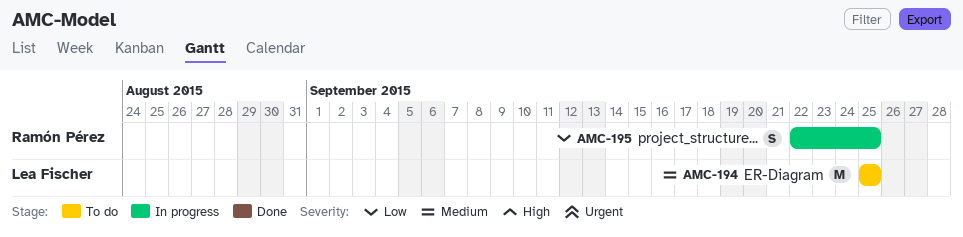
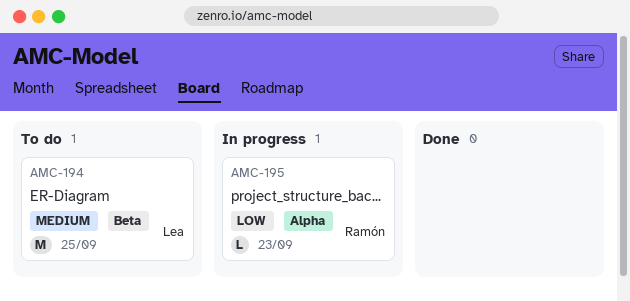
AMC-195, estimate: S -> L
AMC-195, due: Sep 25 -> Sep 23

